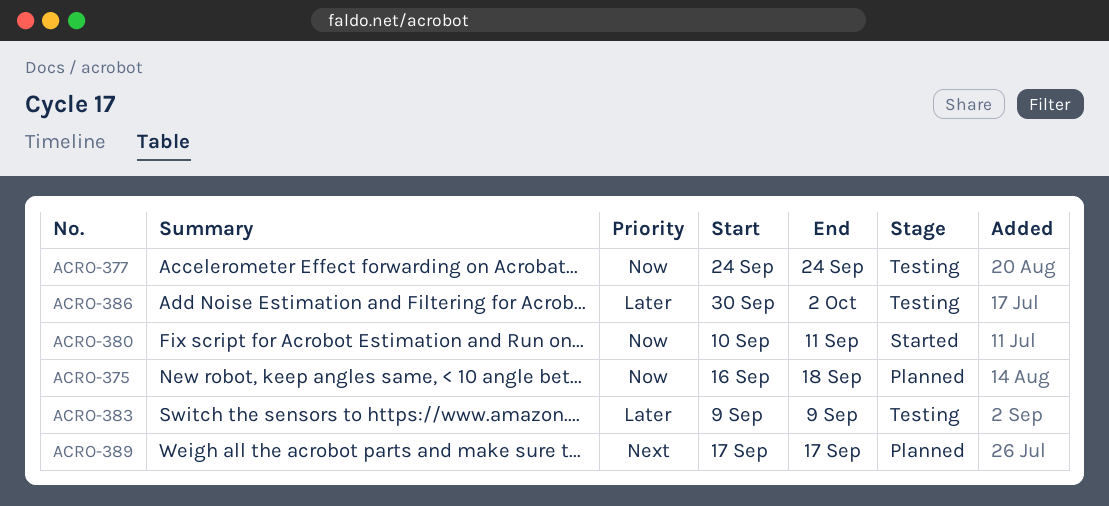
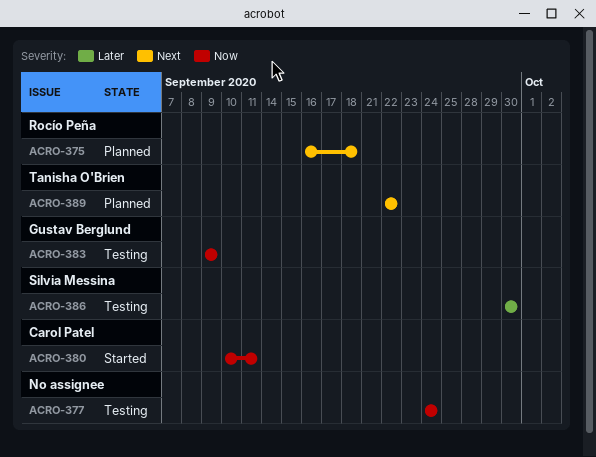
ACRO-375, priority: Now -> Next
ACRO-383, priority: Later -> Now
ACRO-386, due: Oct 2 -> Sep 30
ACRO-389, start: Sep 17 -> Sep 22
ACRO-389, due: Sep 17 -> Sep 22

